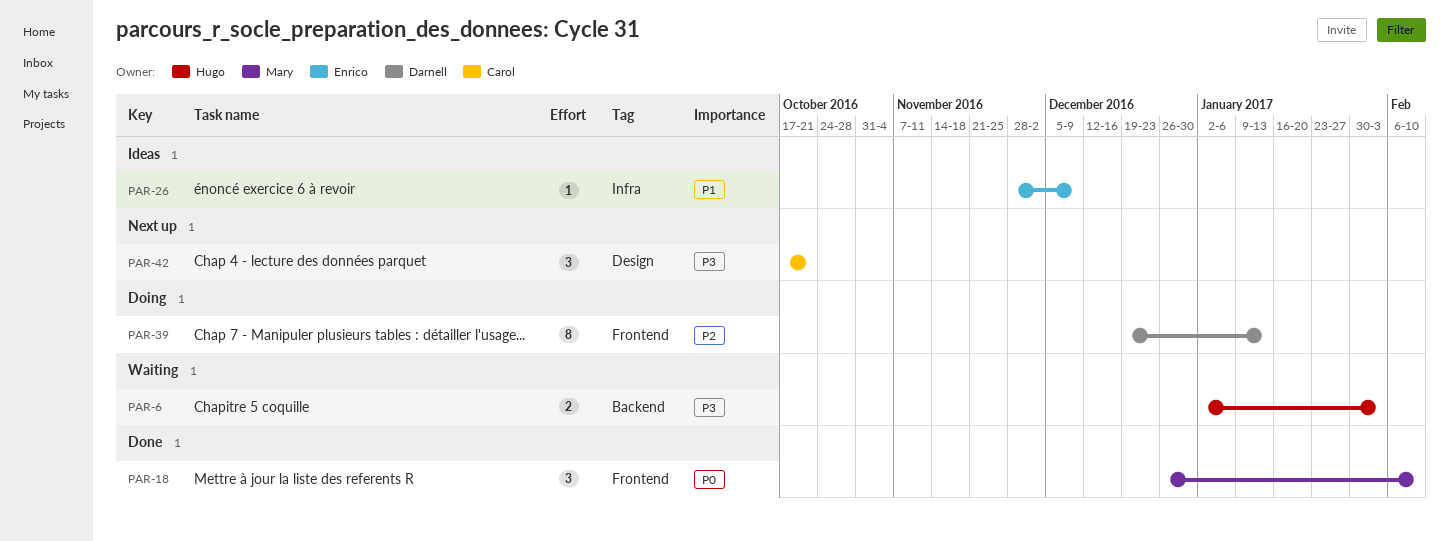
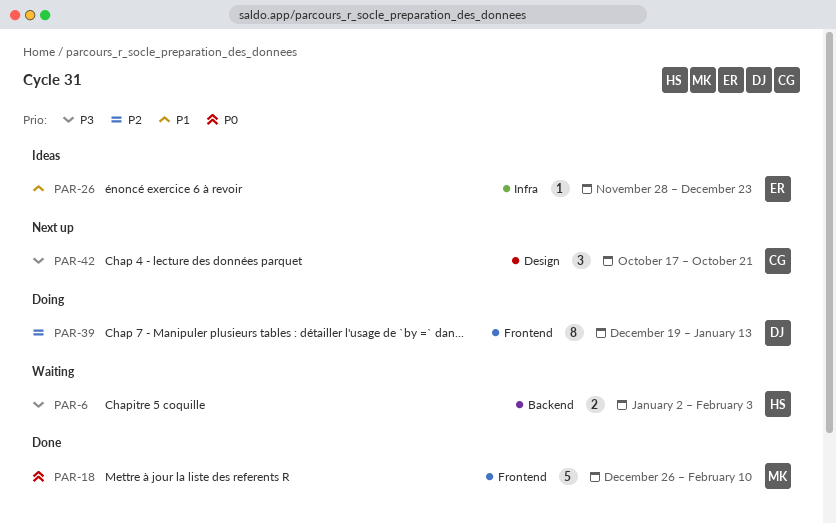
PAR-18, estimate: 3 -> 5
PAR-26, due: Dec 9 -> Dec 23

